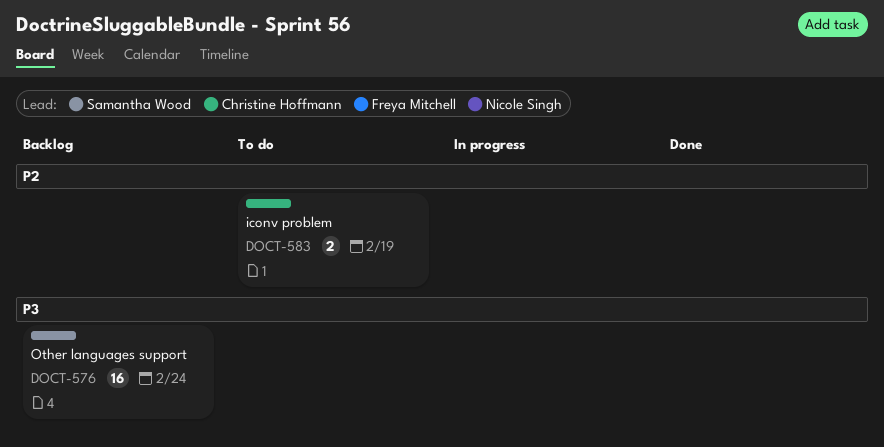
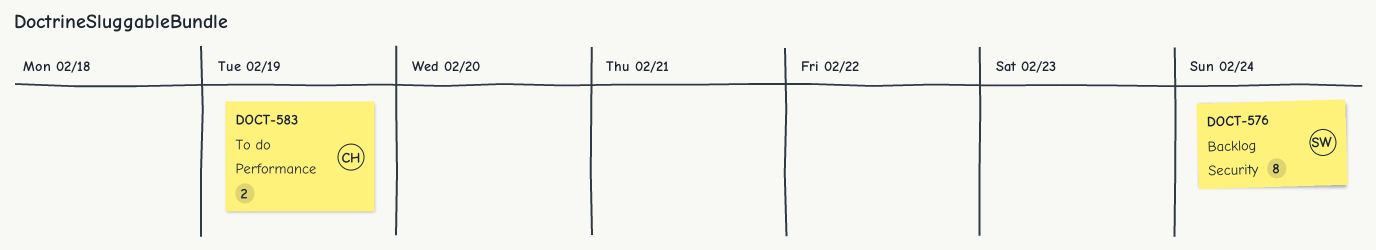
DOCT-576, estimate: 16 -> 8

